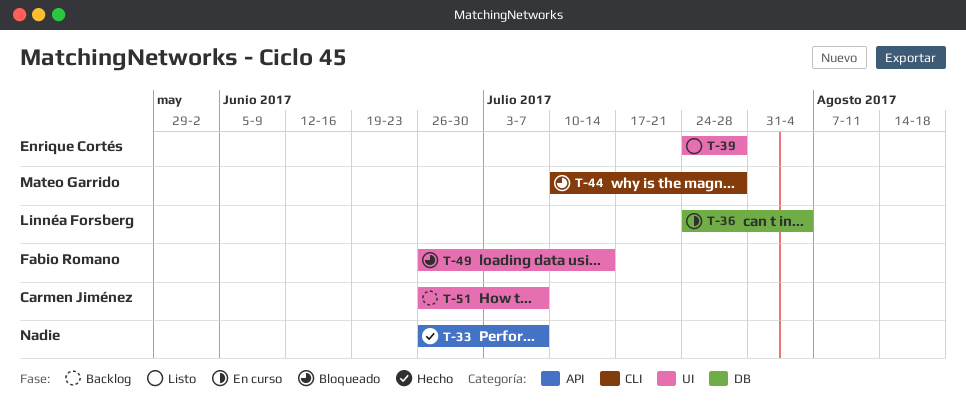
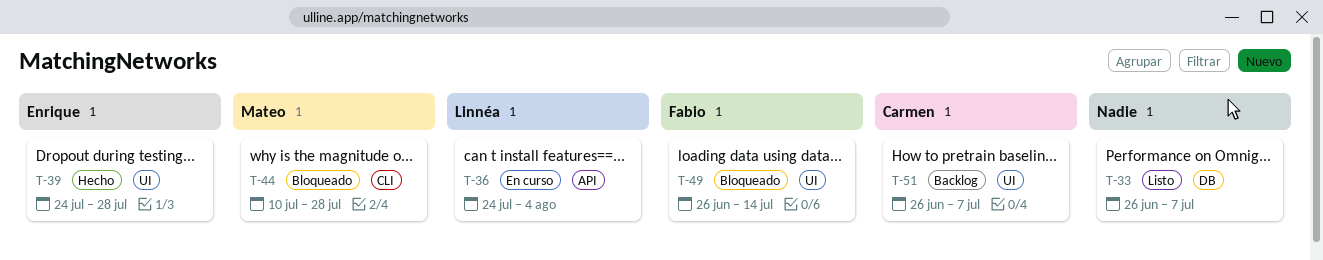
T-33, status: Hecho -> Listo
T-33, label: API -> DB
T-36, label: DB -> API
T-39, status: Listo -> Hecho

